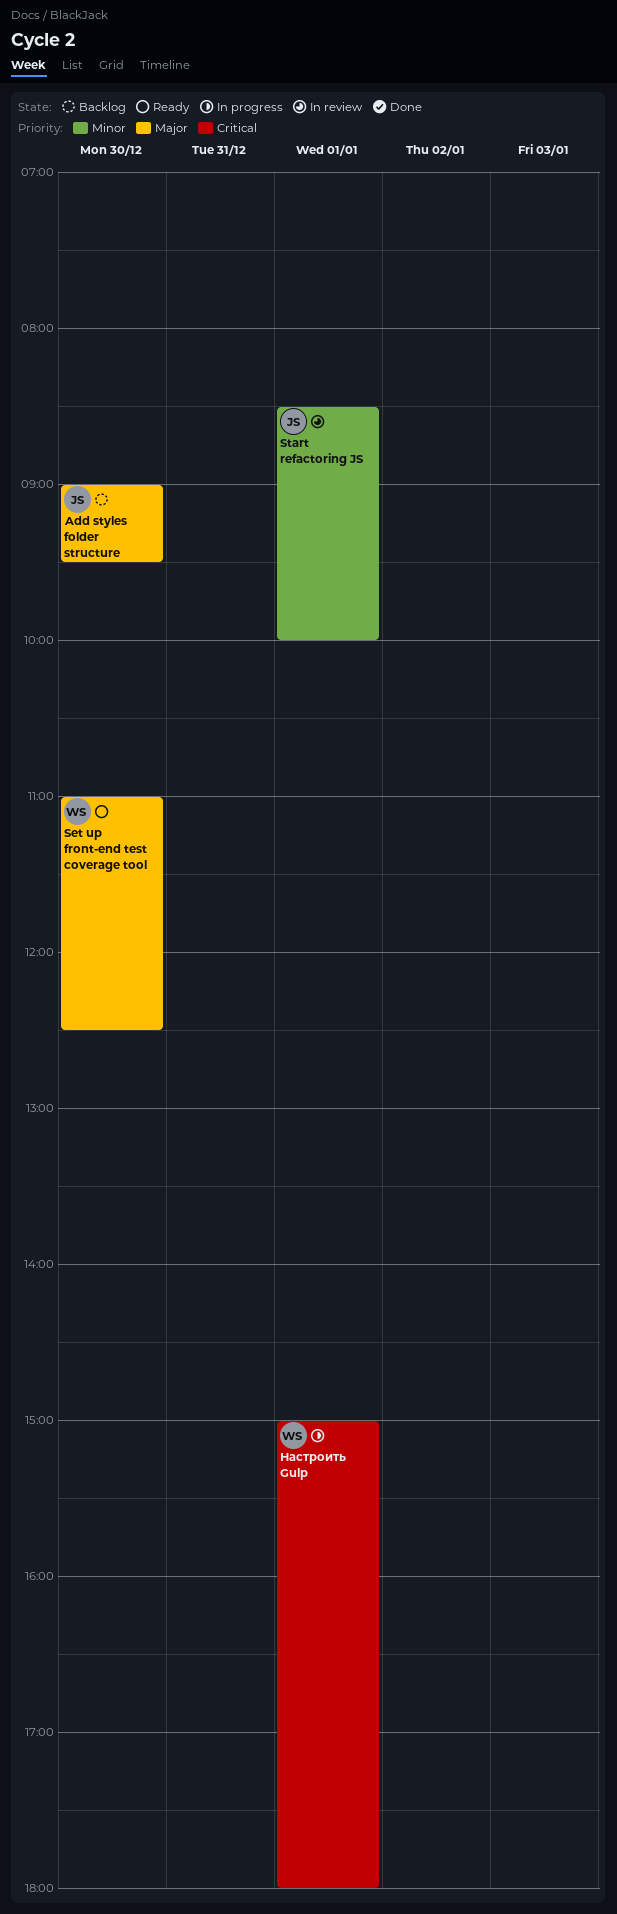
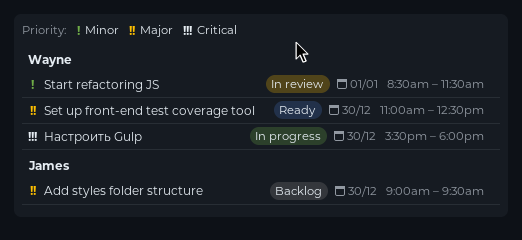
Start refactoring JS, owner: James -> Wayne
Start refactoring JS, ends: 10:00 -> 11:30
Настроить Gulp, day: Jan 1 -> Dec 30
Настроить Gulp, begins: 15:00 -> 15:30

